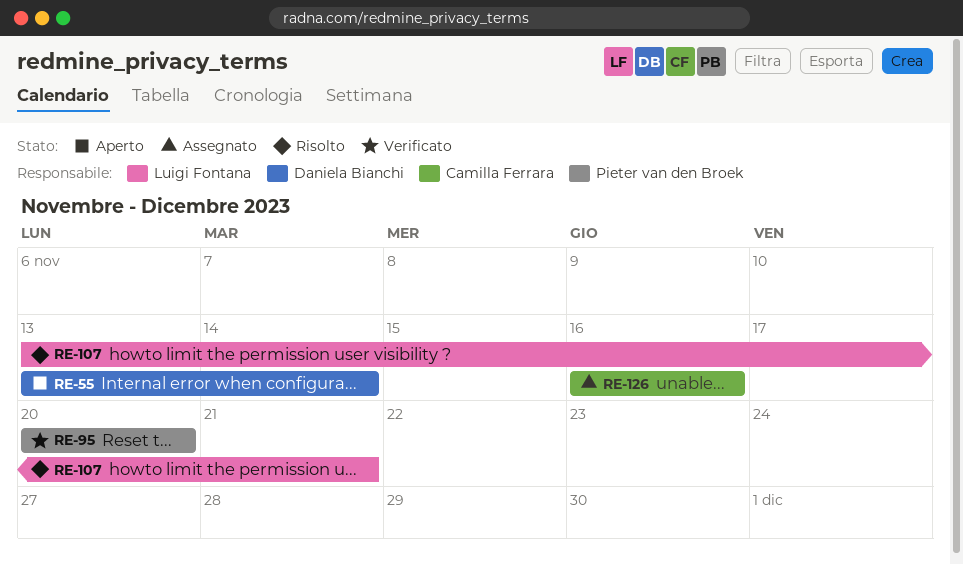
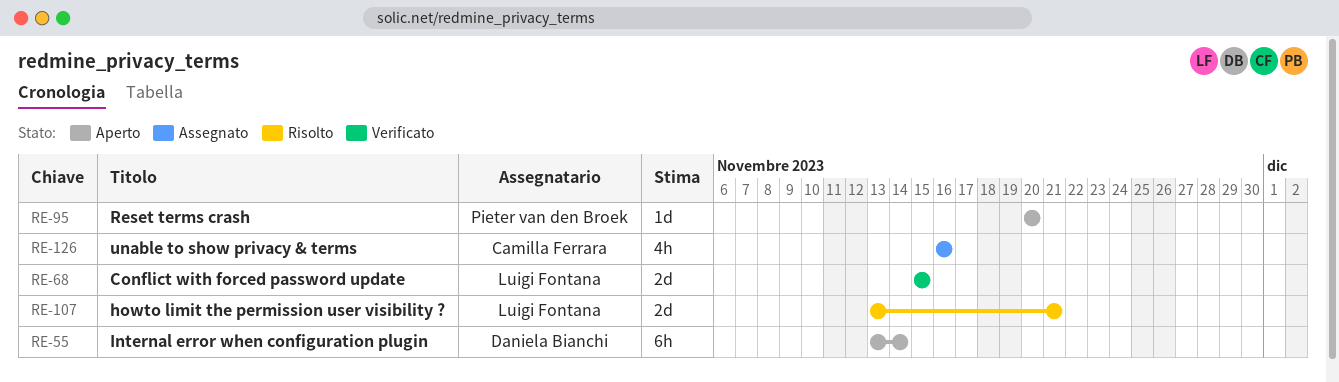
RE-68: none -> present
RE-95, status: Verificato -> Aperto

